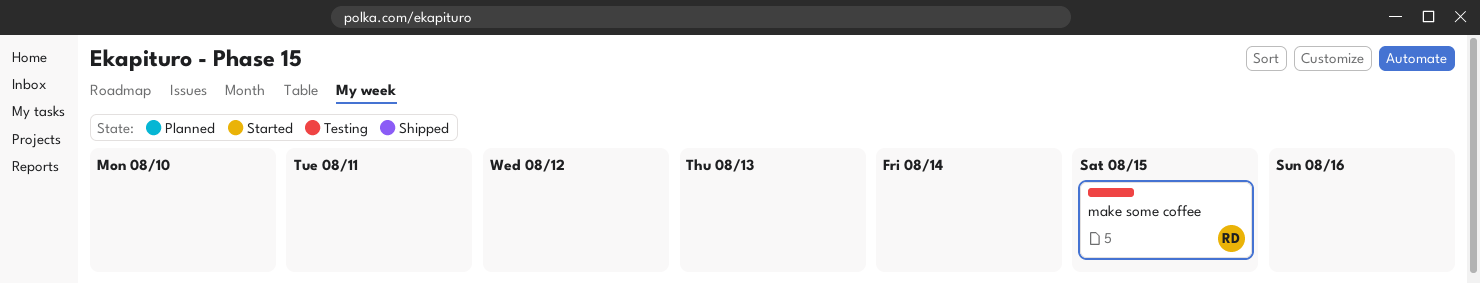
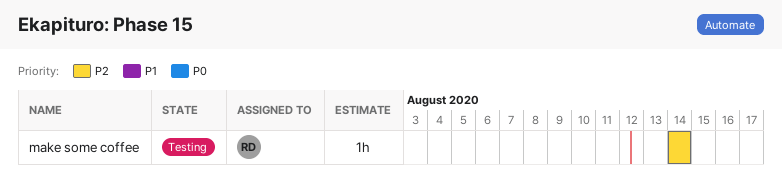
make some coffee, due: Aug 15 -> Aug 14

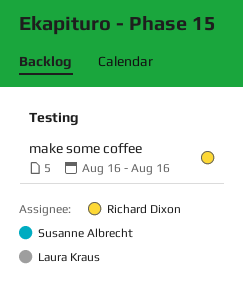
make some coffee, start: Aug 14 -> Aug 16
make some coffee, due: Aug 14 -> Aug 16

